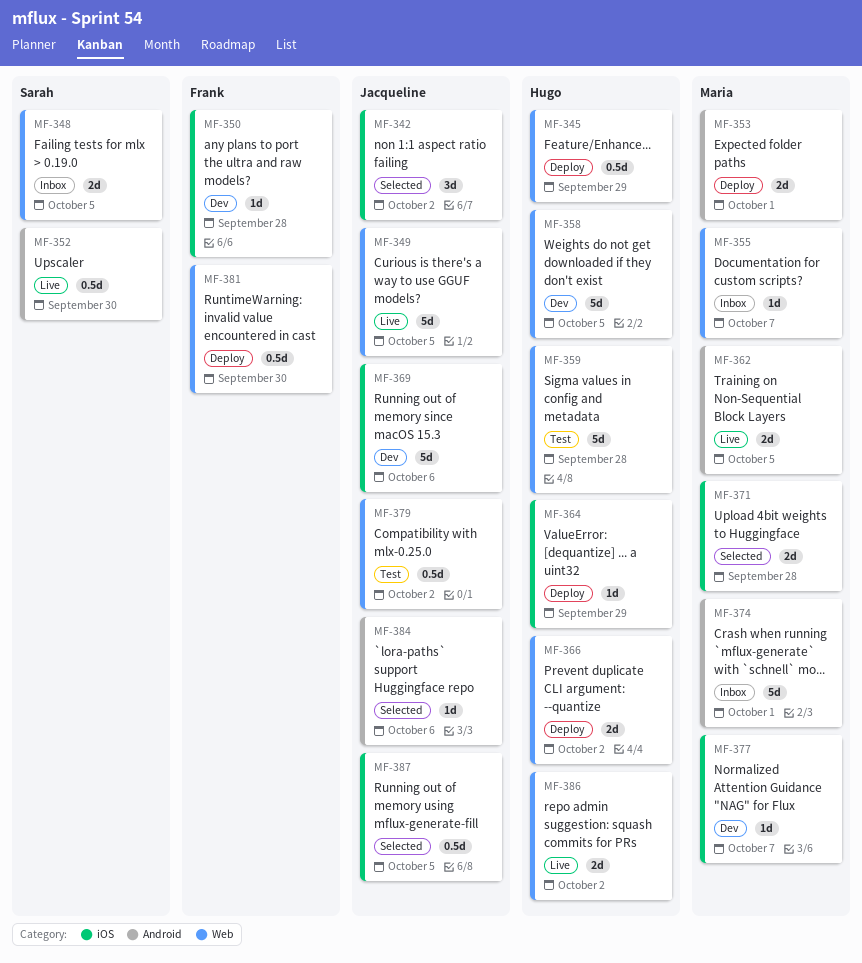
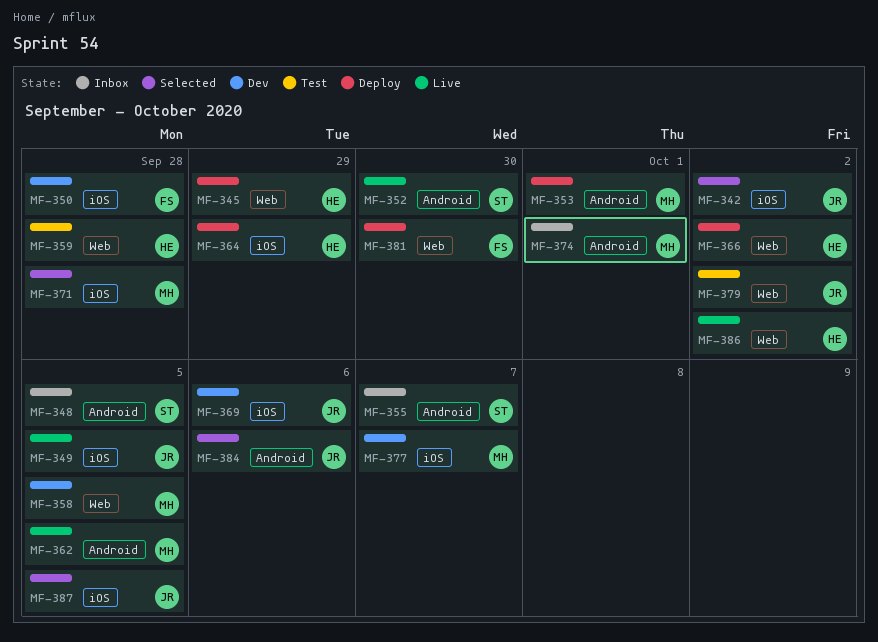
MF-348, label: Web -> Android
MF-349, label: Web -> iOS
MF-355, owner: Maria -> Sarah
MF-355, label: Web -> Android
MF-358, owner: Hugo -> Maria

